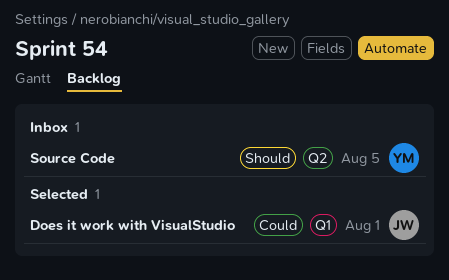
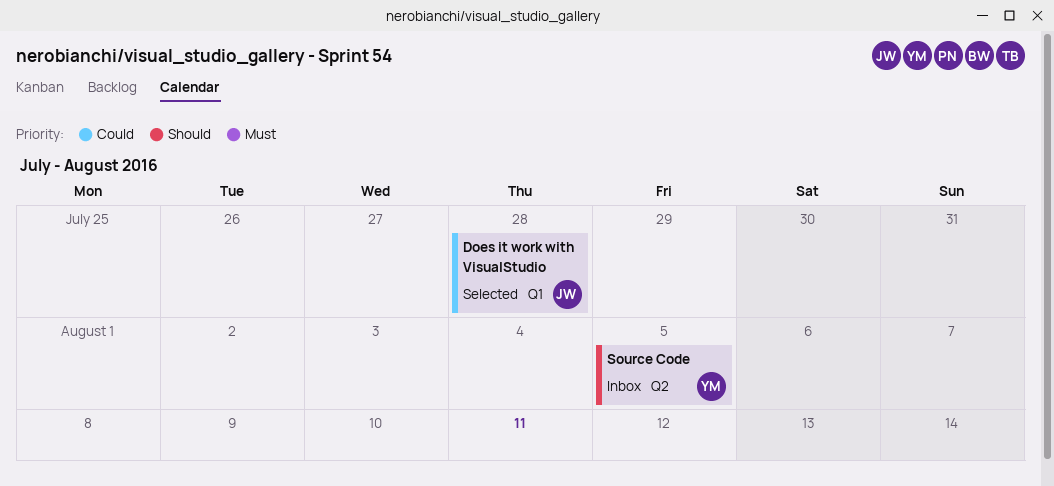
Does it work with VisualStudio, due: Aug 1 -> Jul 28

